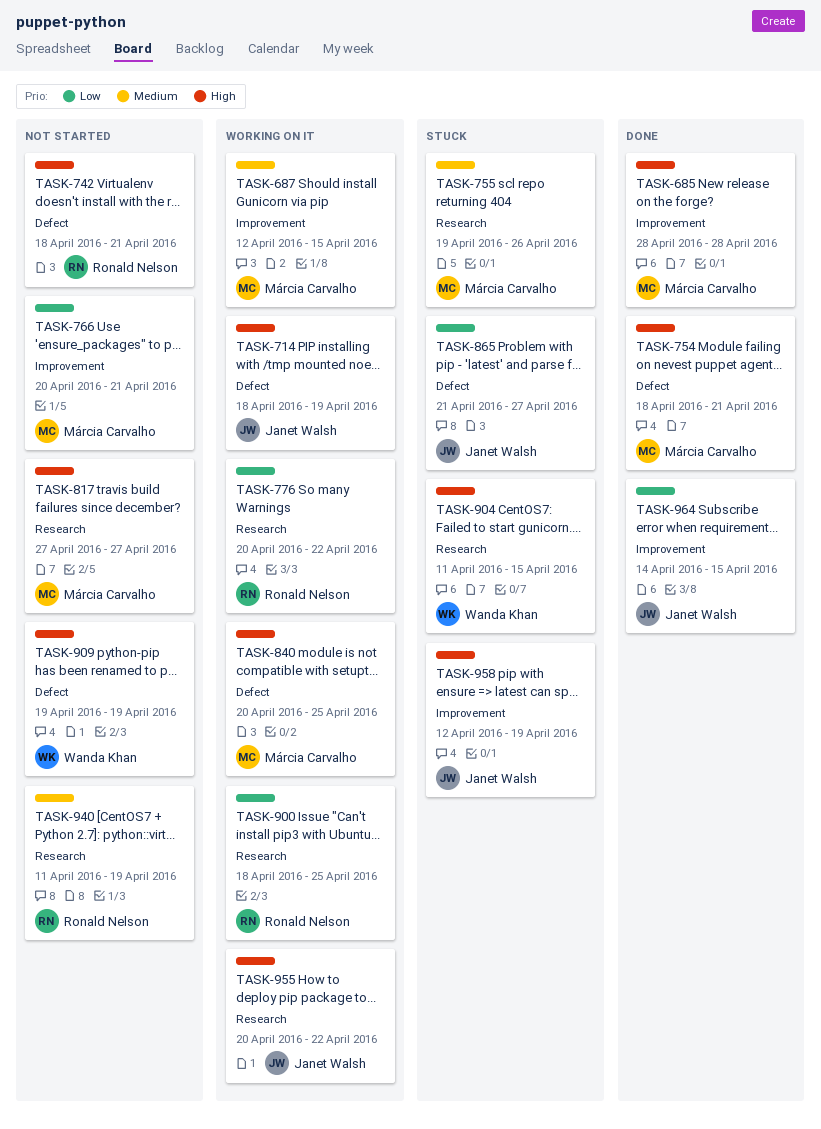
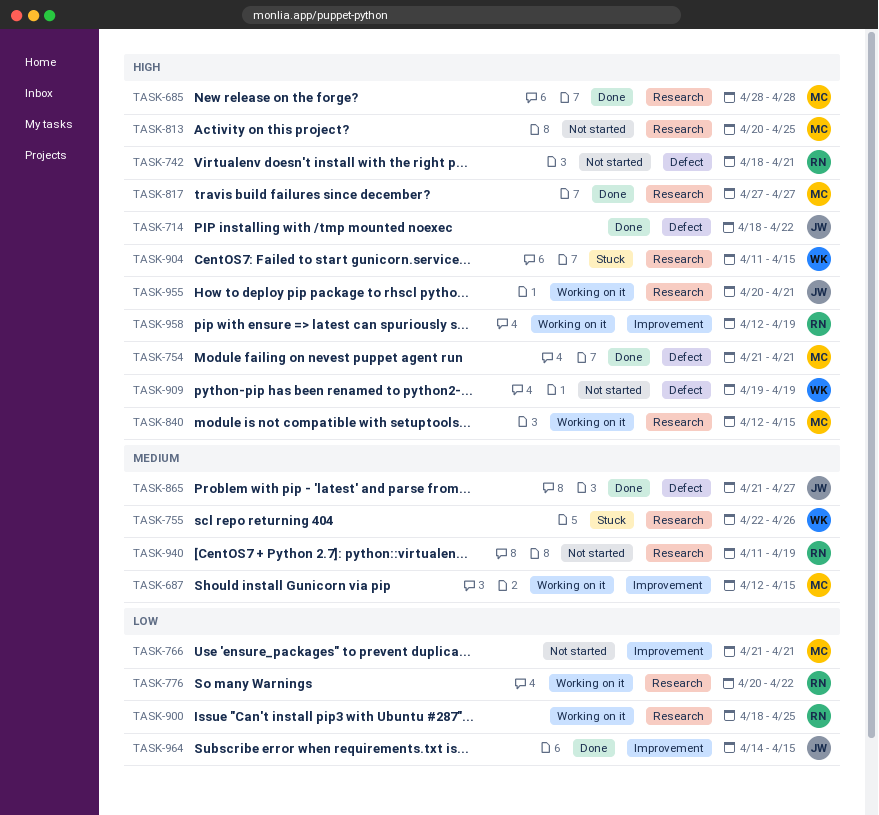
TASK-685, label: Improvement -> Research
TASK-714, status: Working on it -> Done
TASK-714, due: Apr 19 -> Apr 22
TASK-754, start: Apr 18 -> Apr 21
TASK-755, owner: Márcia Carvalho -> Wanda Khan
TASK-755, start: Apr 19 -> Apr 22
TASK-766, start: Apr 20 -> Apr 21
TASK-813: none -> present
TASK-817, status: Not started -> Done
TASK-840, label: Defect -> Research
TASK-840, start: Apr 20 -> Apr 12
TASK-840, due: Apr 25 -> Apr 15
TASK-865, status: Stuck -> Done
TASK-865, priority: Low -> Medium
TASK-955, due: Apr 22 -> Apr 21
TASK-958, status: Stuck -> Working on it
TASK-958, owner: Janet Walsh -> Ronald Nelson

